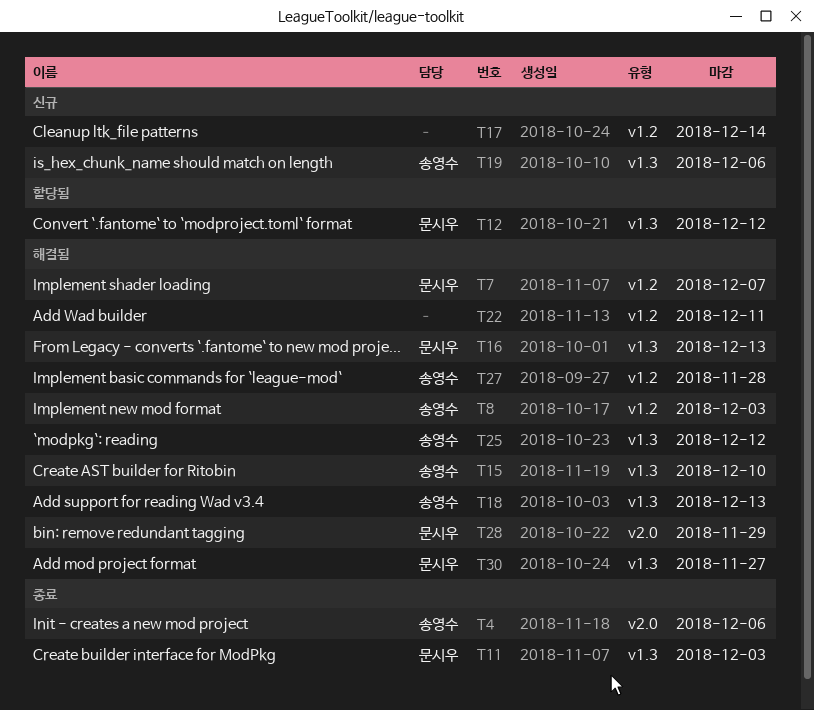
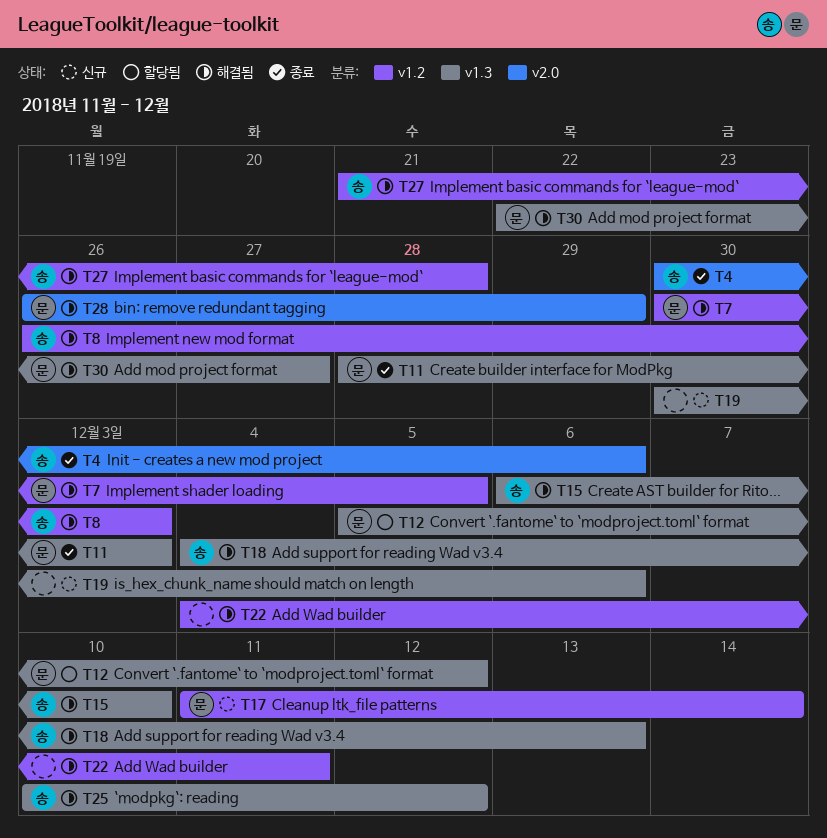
T7, due: Dec 7 -> Dec 5
T16: present -> none
T17, owner: none -> 문시우
T19, owner: 송영수 -> none

